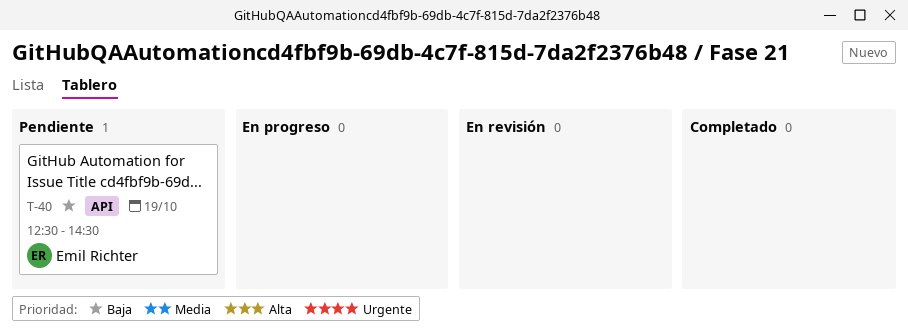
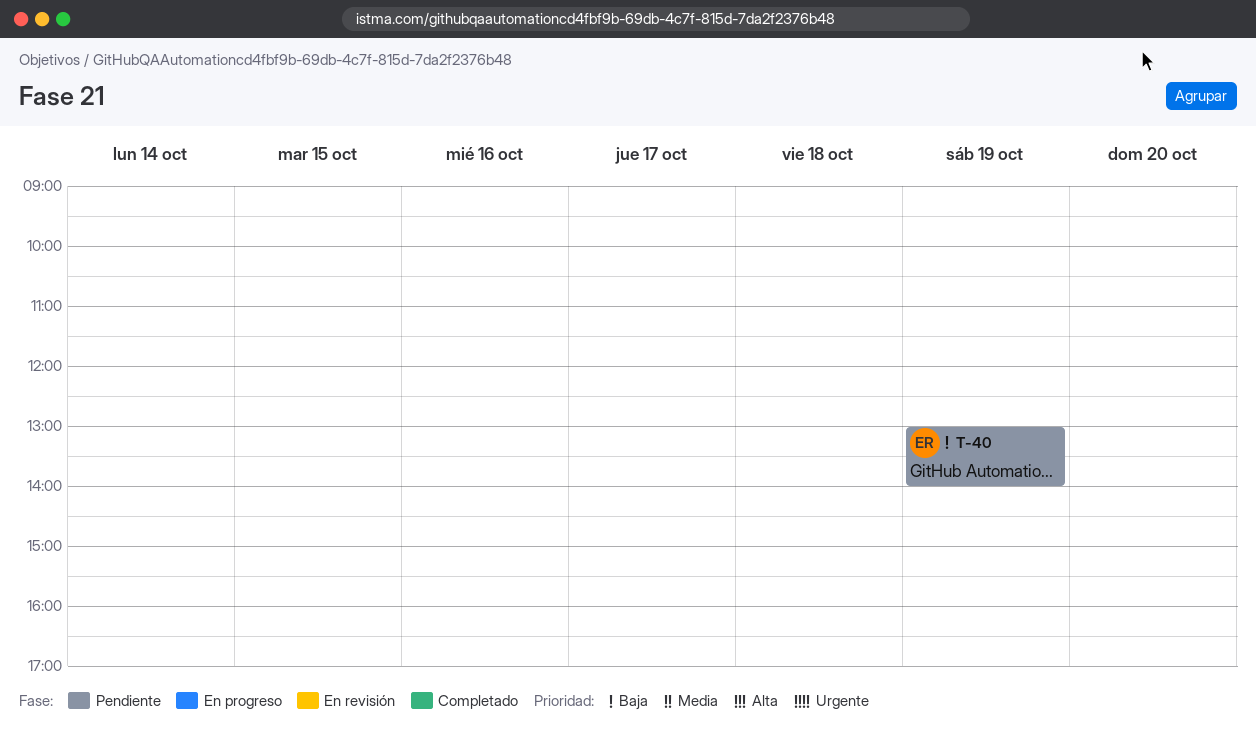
T-40, begins: 12:30 -> 13:00
T-40, ends: 14:30 -> 14:00

